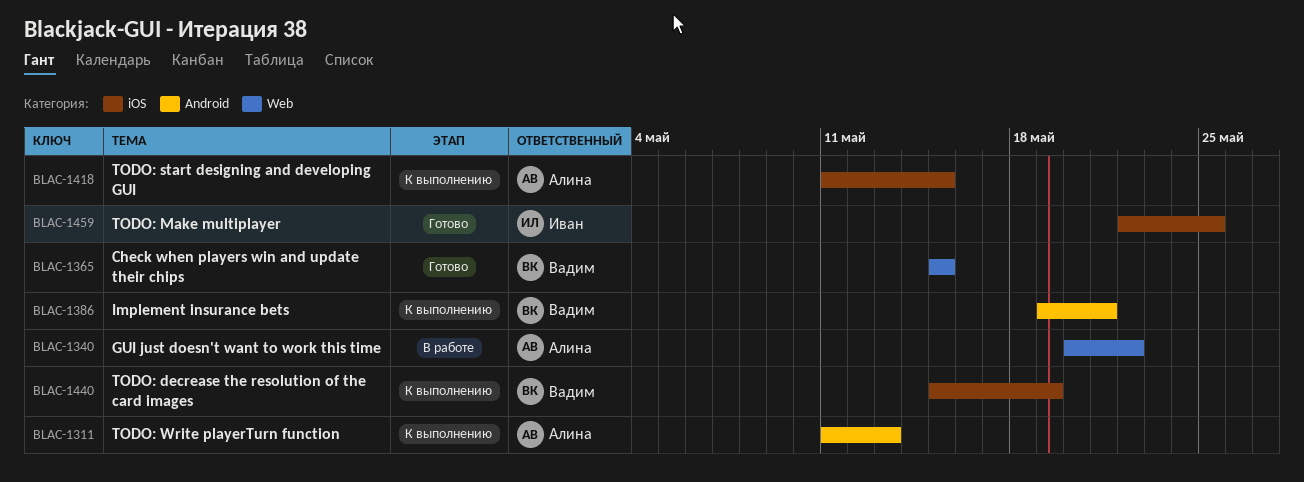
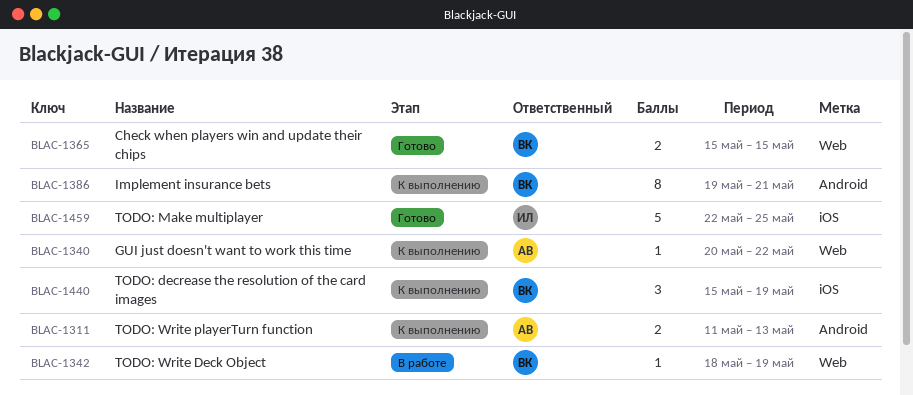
BLAC-1340, status: В работе -> К выполнению
BLAC-1342: none -> present
BLAC-1418: present -> none

